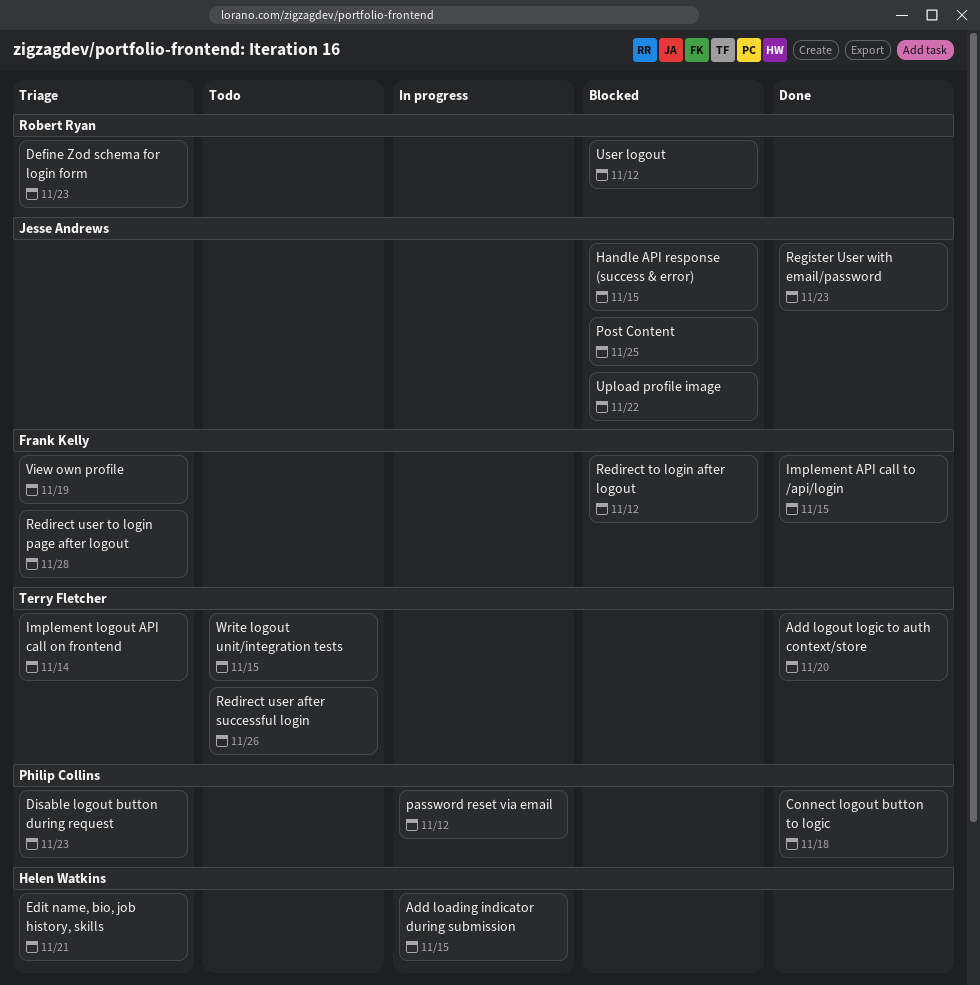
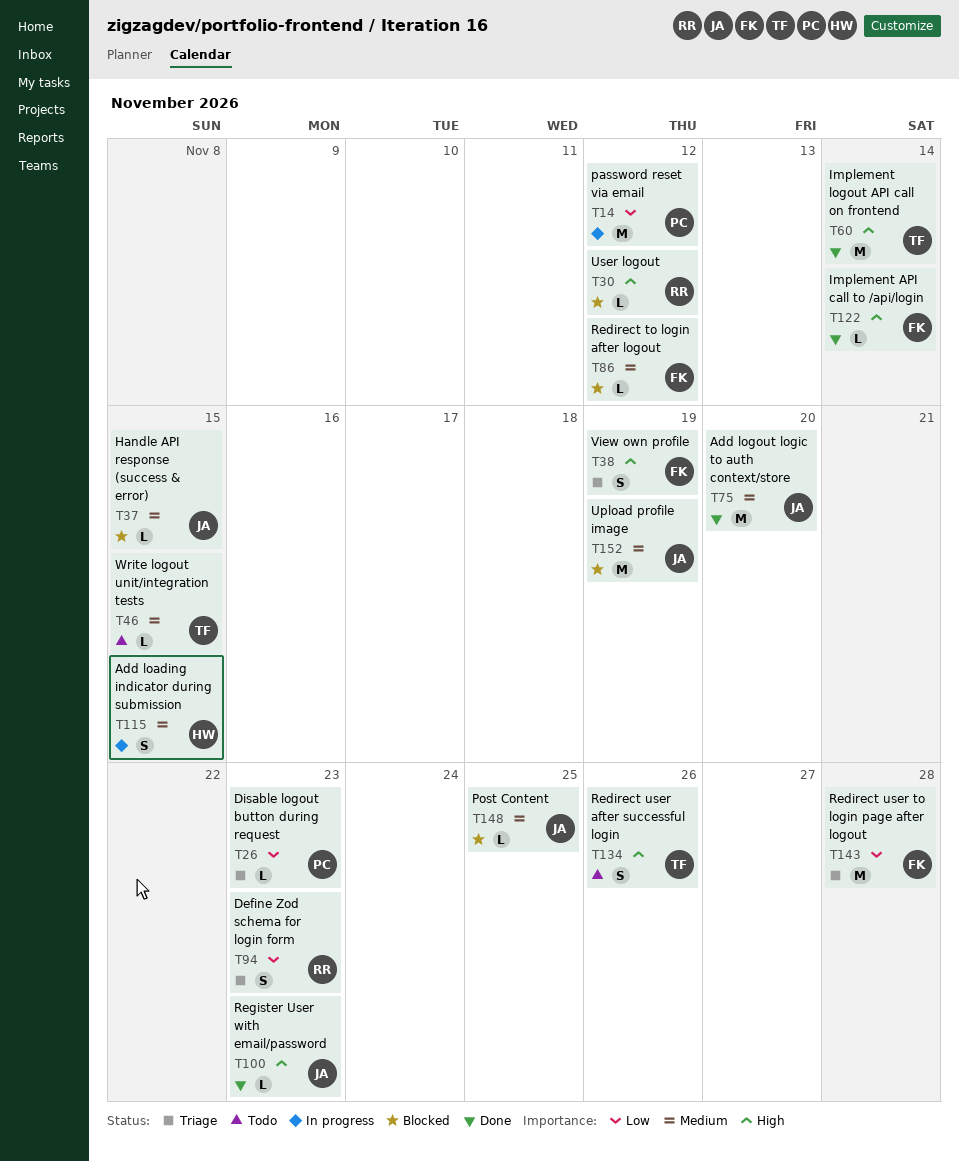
Add logout logic to auth context/store, owner: Terry Fletcher -> Jesse Andrews
Connect logout button to logic: present -> none
Edit name, bio, job history, skills: present -> none
Implement API call to /api/login, due: Nov 15 -> Nov 14
Implement logout API call on frontend, status: Triage -> Done
Upload profile image, due: Nov 22 -> Nov 19

